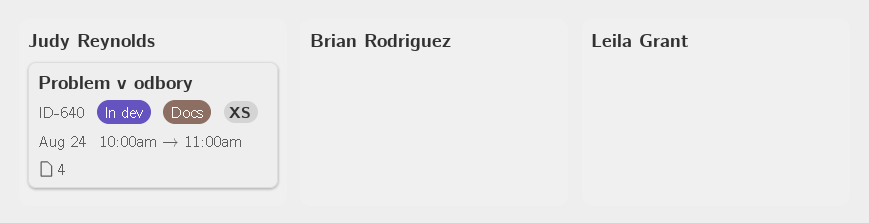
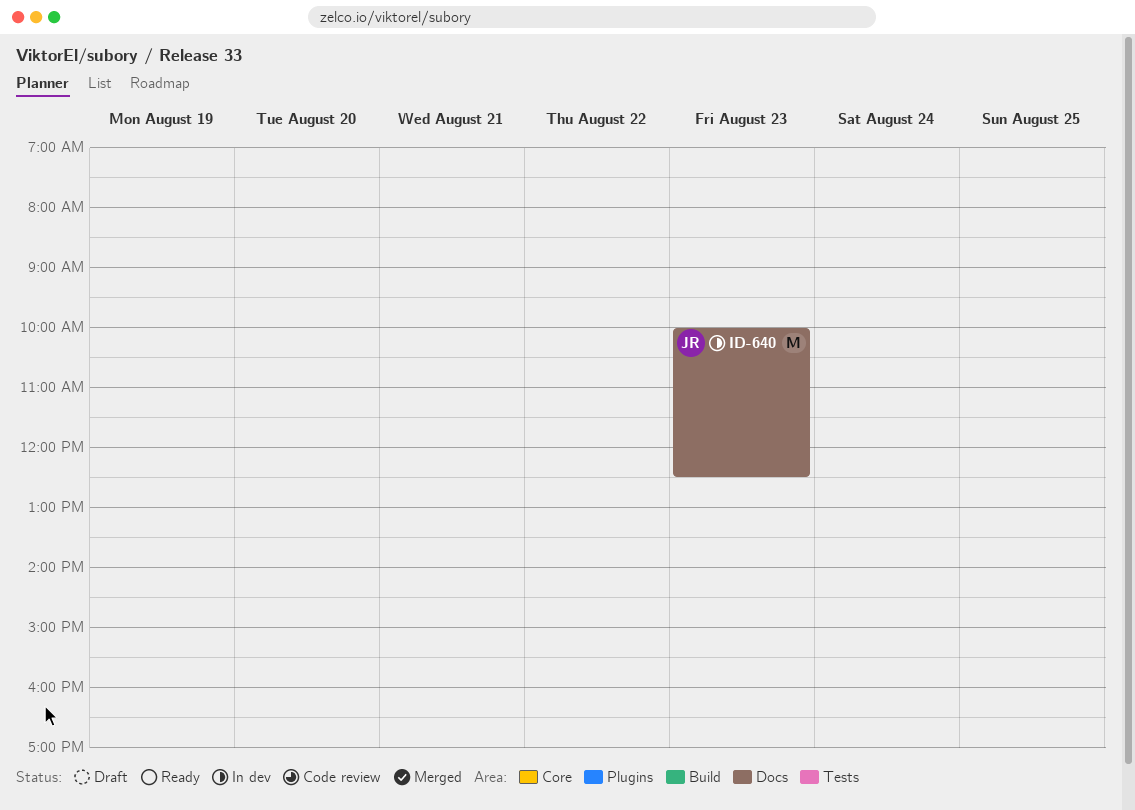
ID-640, estimate: XS -> M
ID-640, day: Aug 24 -> Aug 23
ID-640, ends: 11:00 -> 12:30

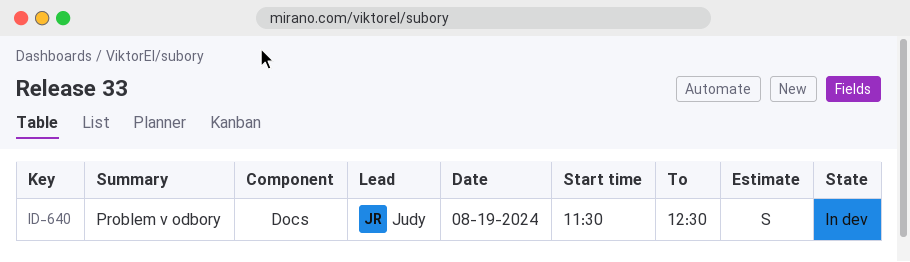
ID-640, estimate: M -> S
ID-640, day: Aug 23 -> Aug 19
ID-640, begins: 10:00 -> 11:30

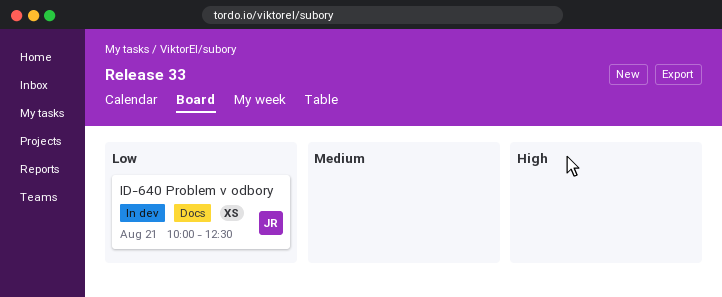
ID-640, estimate: S -> XS
ID-640, day: Aug 19 -> Aug 21
ID-640, begins: 11:30 -> 10:00

